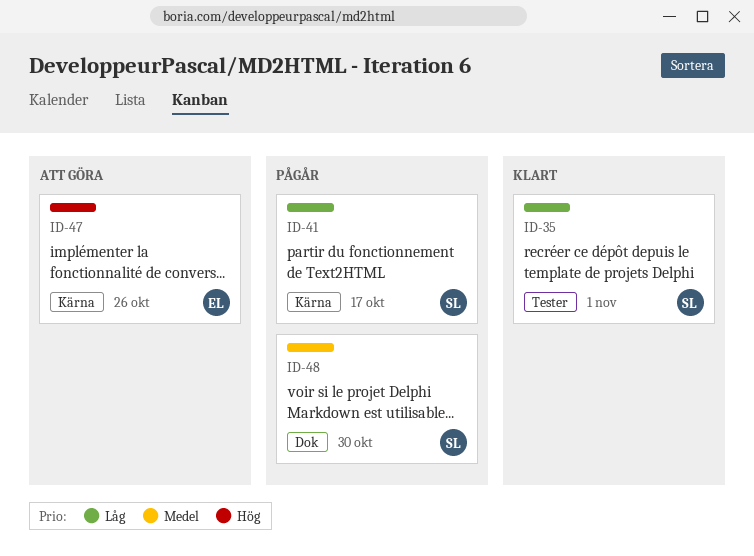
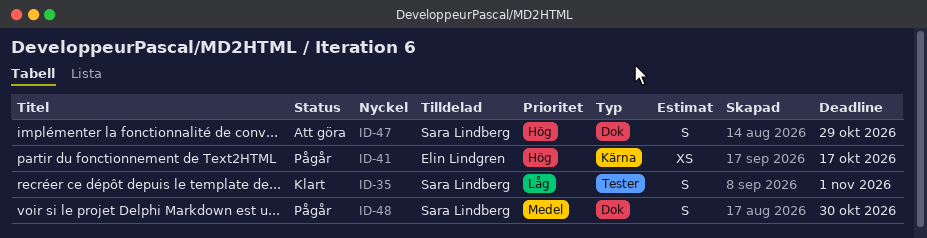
ID-41, owner: Sara Lindberg -> Elin Lindgren
ID-41, priority: Låg -> Hög
ID-47, owner: Elin Lindgren -> Sara Lindberg
ID-47, label: Kärna -> Dok
ID-47, due: Oct 26 -> Oct 29

